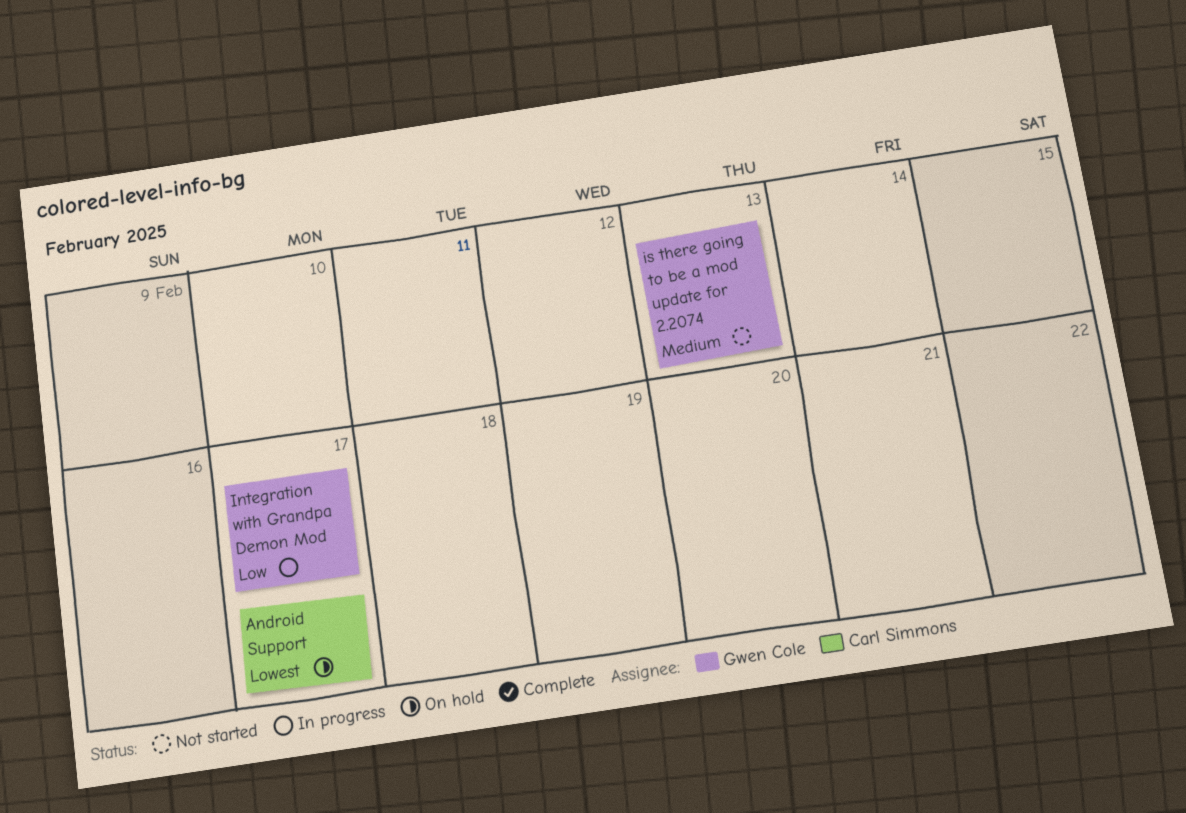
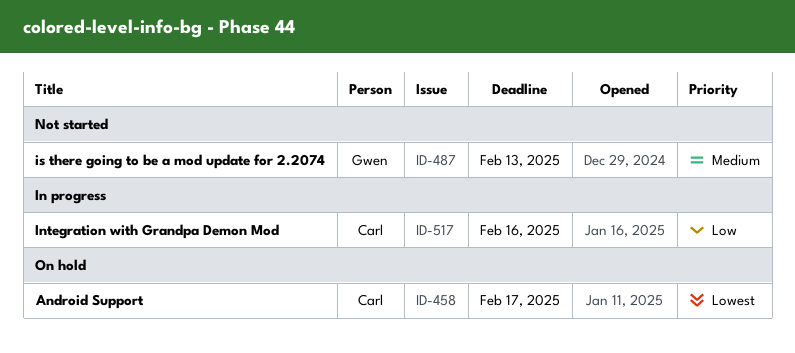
Integration with Grandpa Demon Mod, owner: Gwen Cole -> Carl Simmons
Integration with Grandpa Demon Mod, due: Feb 17 -> Feb 16

